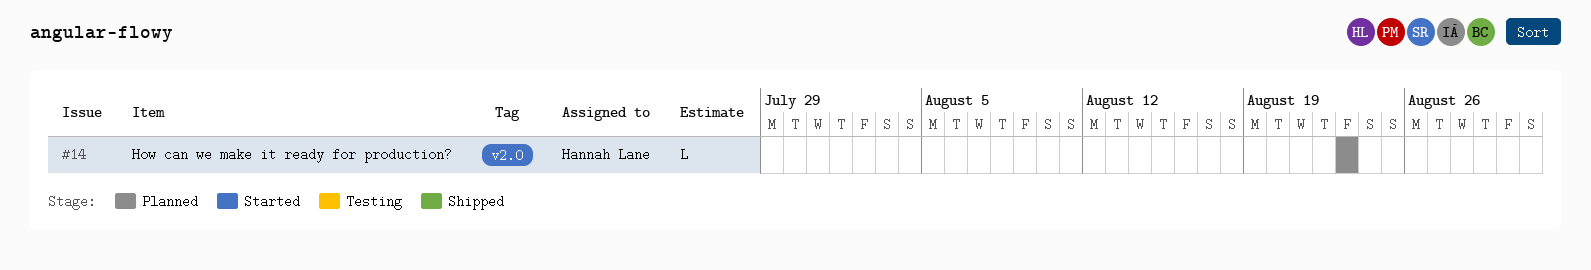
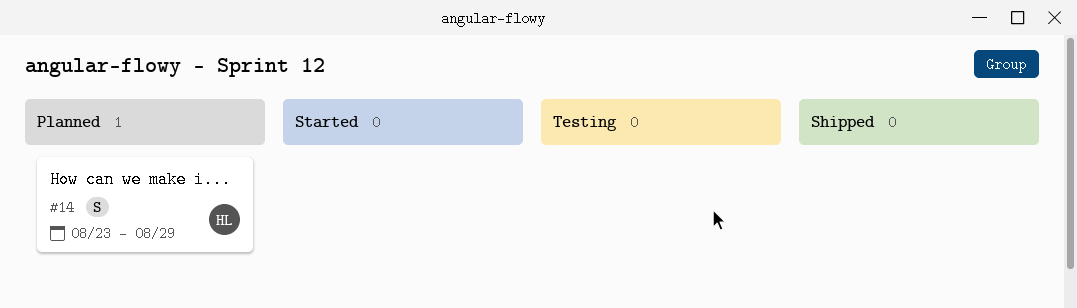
#14, estimate: L -> S
#14, due: Aug 23 -> Aug 29

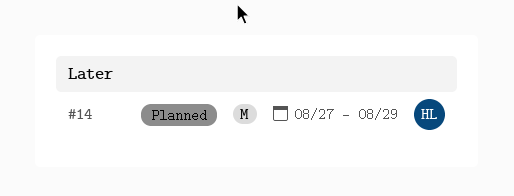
#14, estimate: S -> M
#14, start: Aug 23 -> Aug 27

